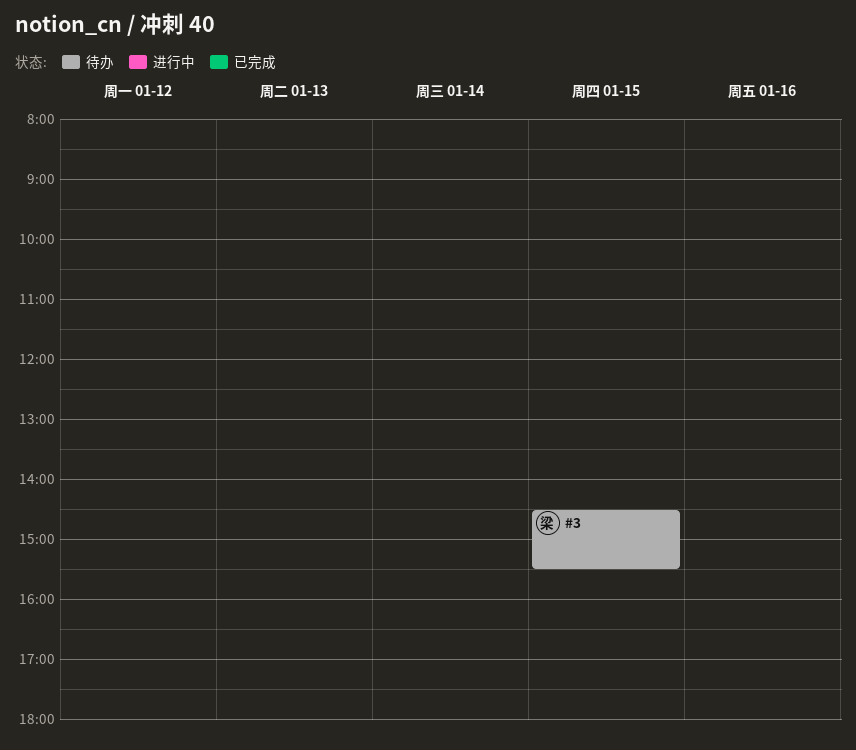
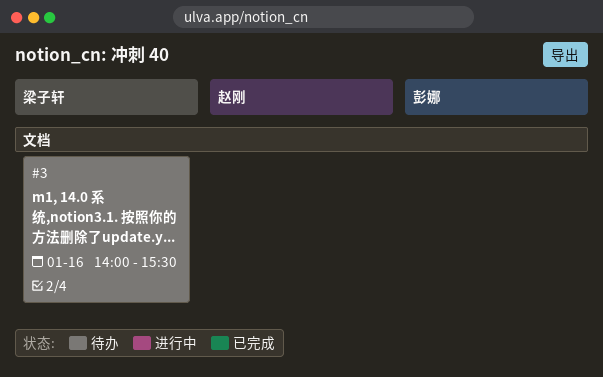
#3, day: Jan 15 -> Jan 16
#3, begins: 14:30 -> 14:00

